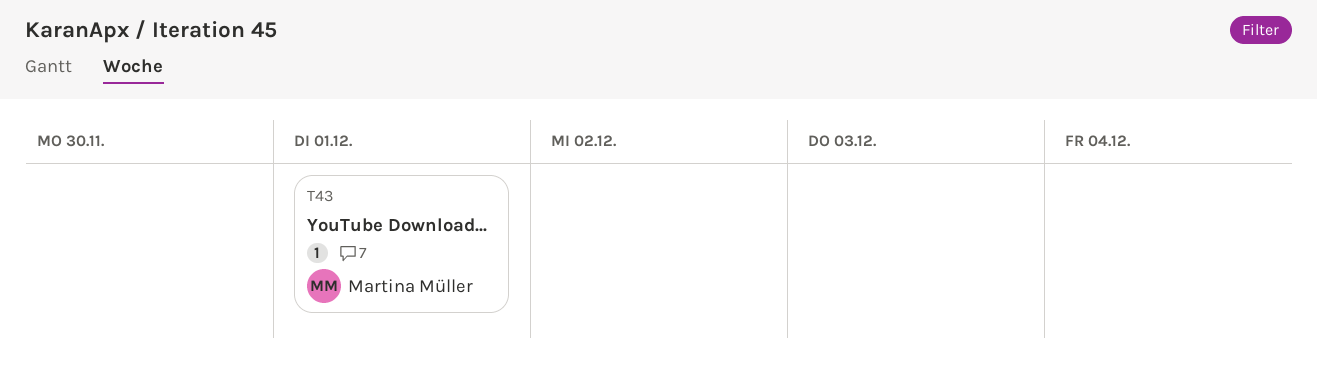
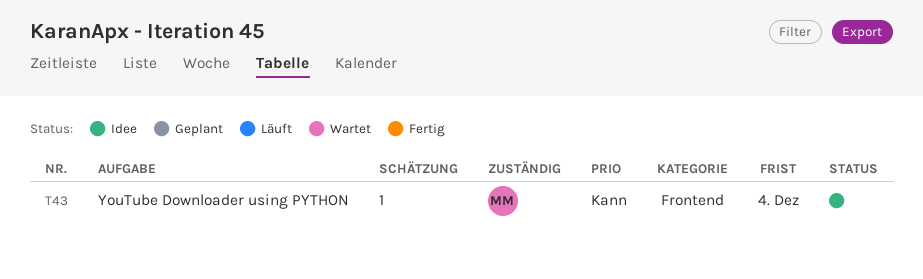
T43, due: Dec 1 -> Dec 4

